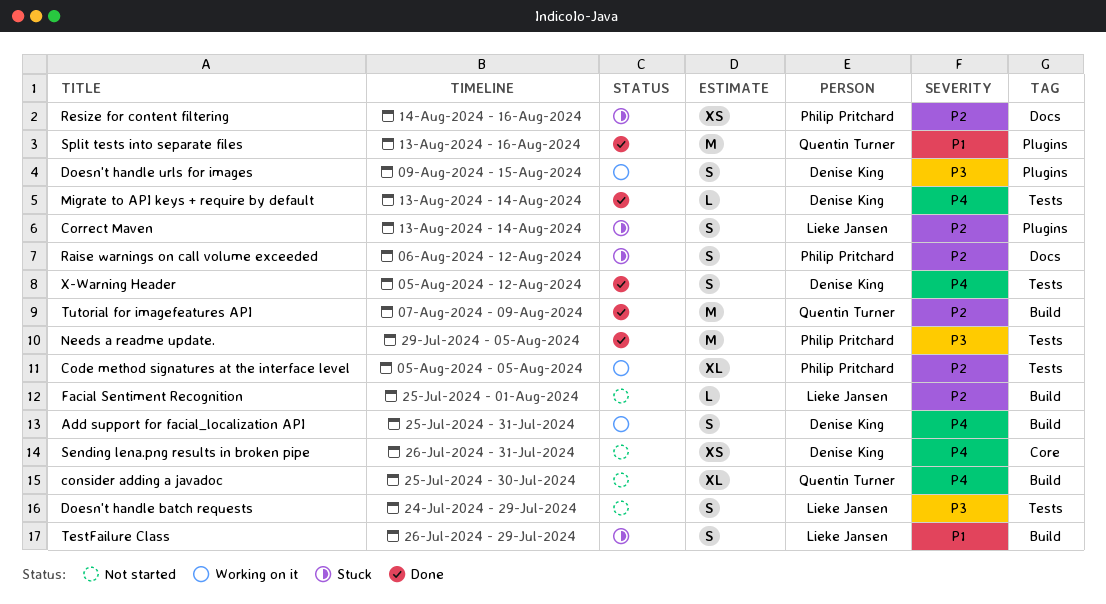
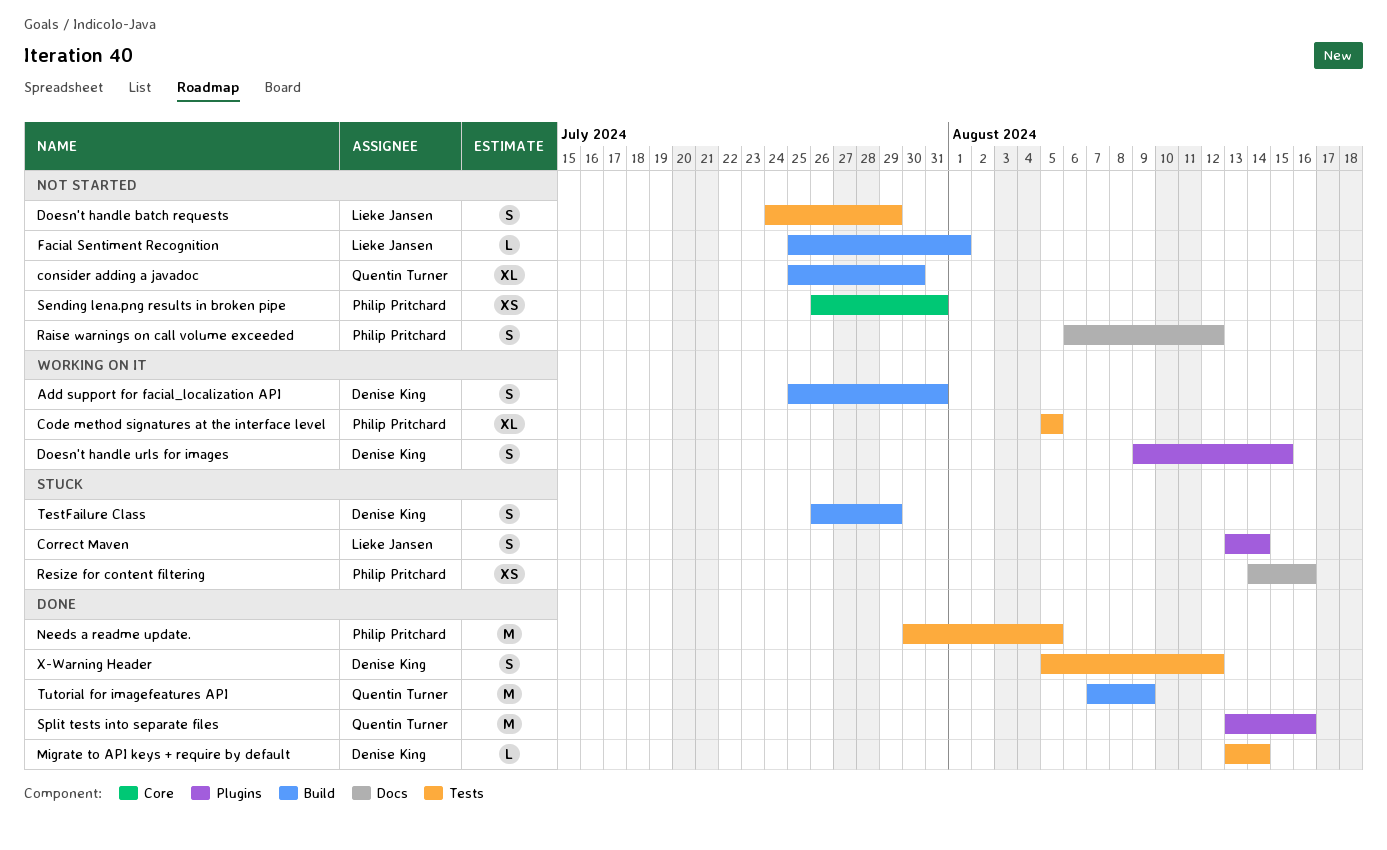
Needs a readme update., start: Jul 29 -> Jul 30
Raise warnings on call volume exceeded, status: Stuck -> Not started
Sending lena.png results in broken pipe, owner: Denise King -> Philip Pritchard
TestFailure Class, owner: Lieke Jansen -> Denise King

